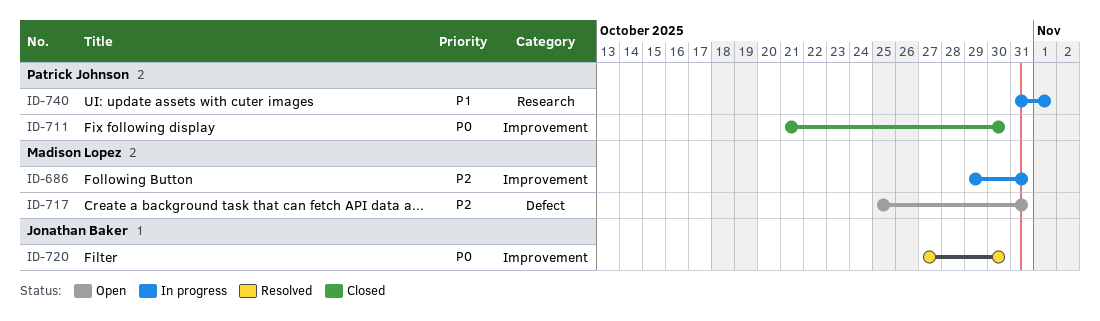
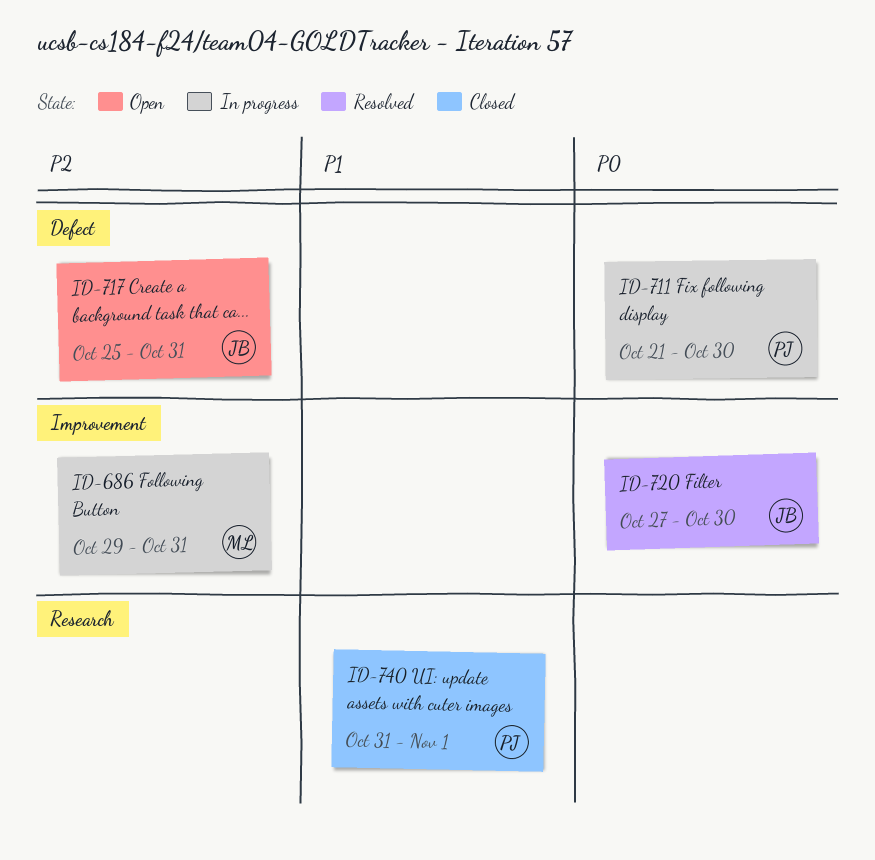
ID-711, status: Closed -> In progress
ID-711, label: Improvement -> Defect
ID-717, owner: Madison Lopez -> Jonathan Baker
ID-740, status: In progress -> Closed

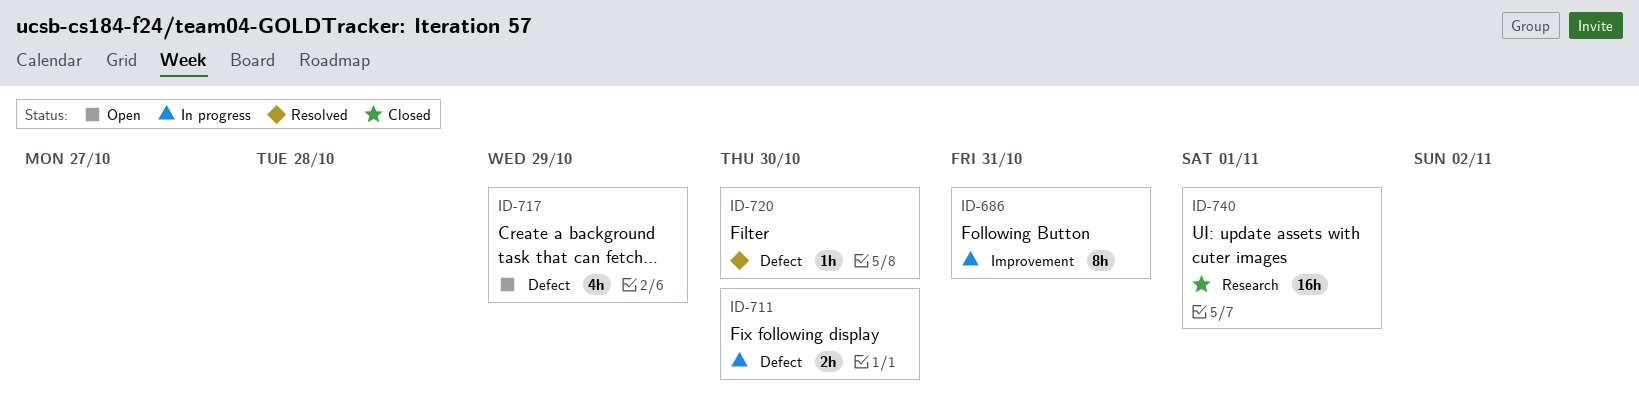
ID-717, due: Oct 31 -> Oct 29
ID-720, label: Improvement -> Defect

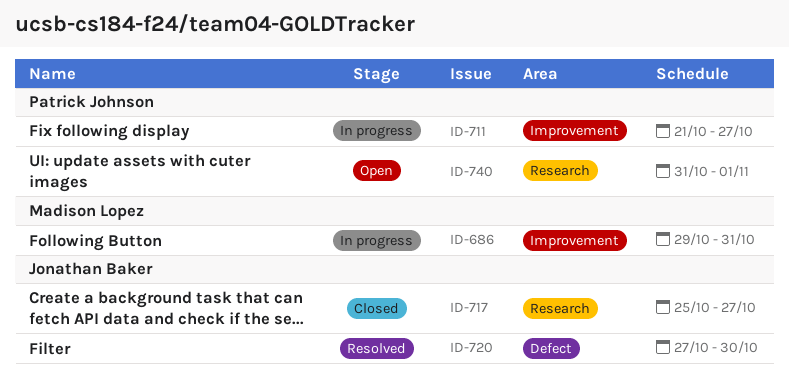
ID-711, label: Defect -> Improvement
ID-711, due: Oct 30 -> Oct 27
ID-717, status: Open -> Closed
ID-717, label: Defect -> Research
ID-717, due: Oct 29 -> Oct 27
ID-740, status: Closed -> Open

